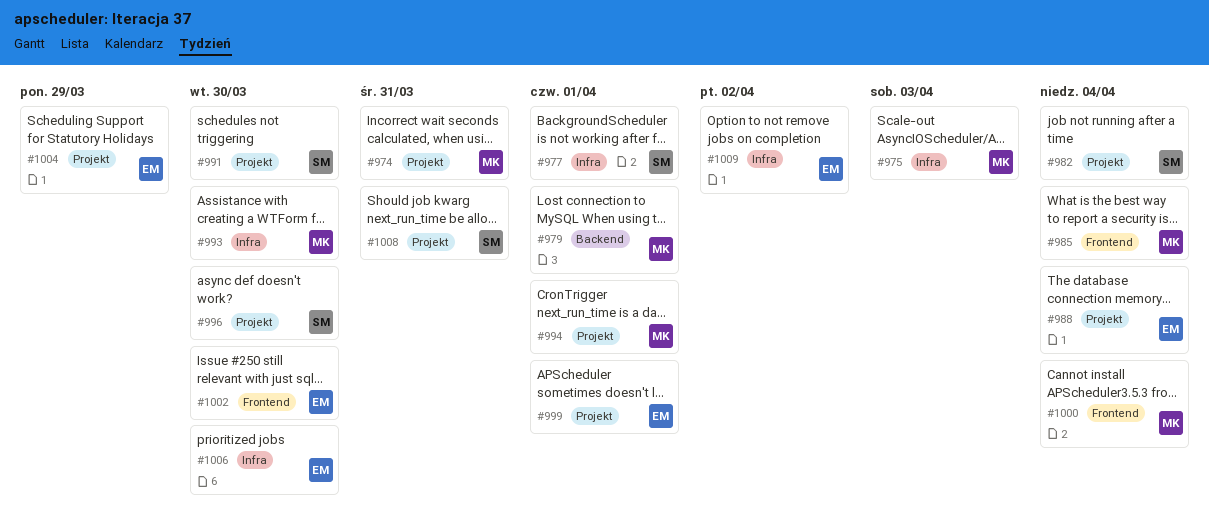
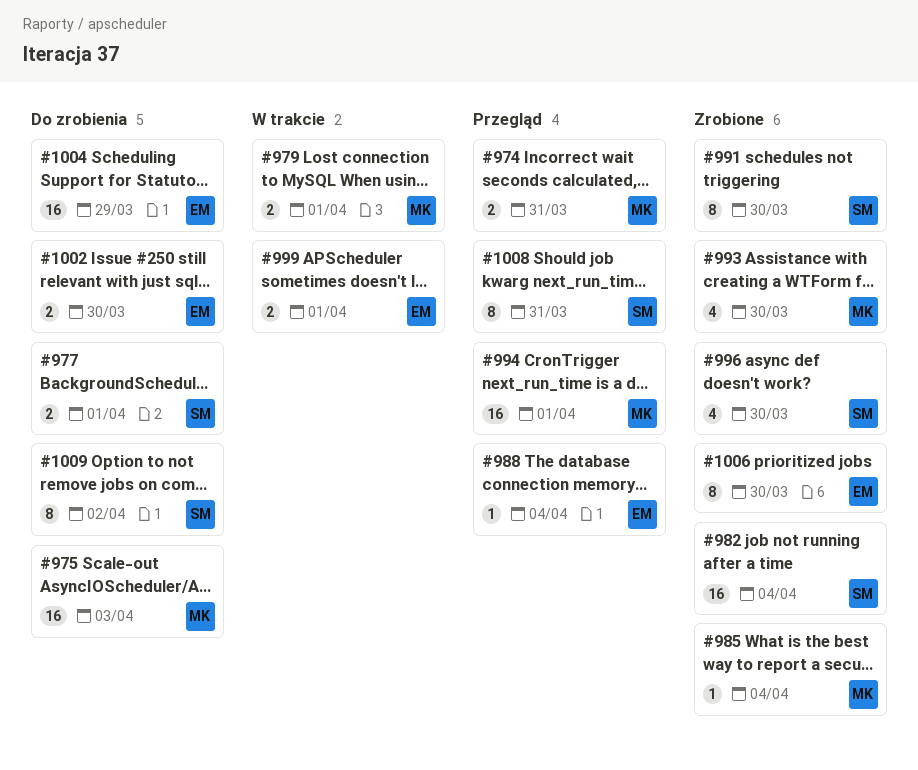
#1000: present -> none
#1009, owner: EM -> SM

